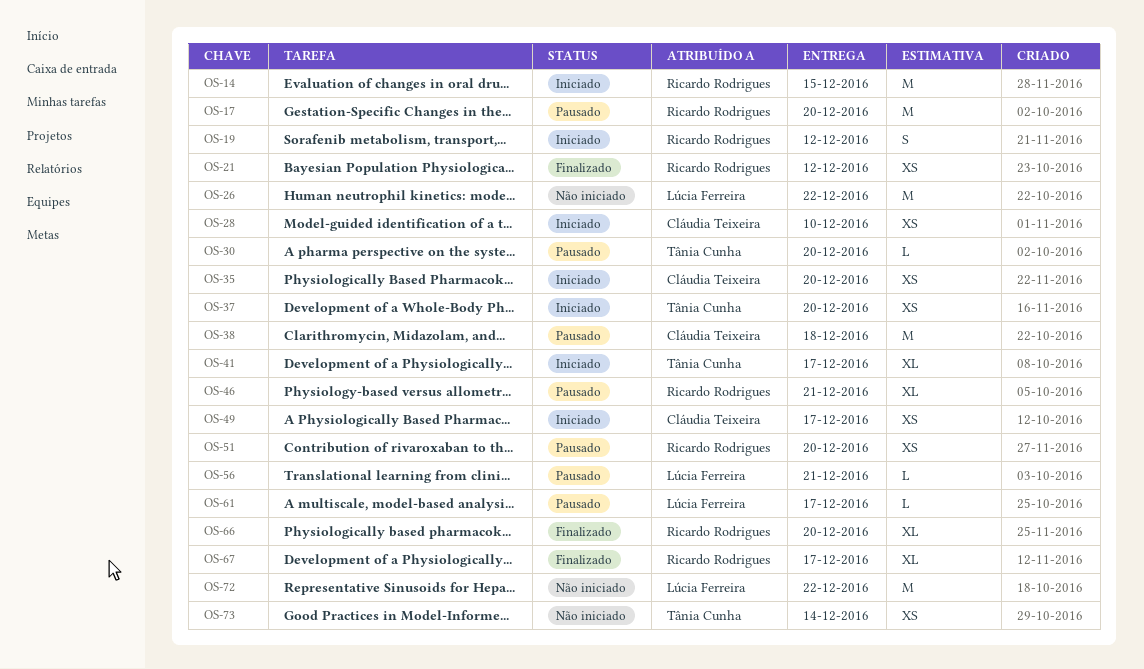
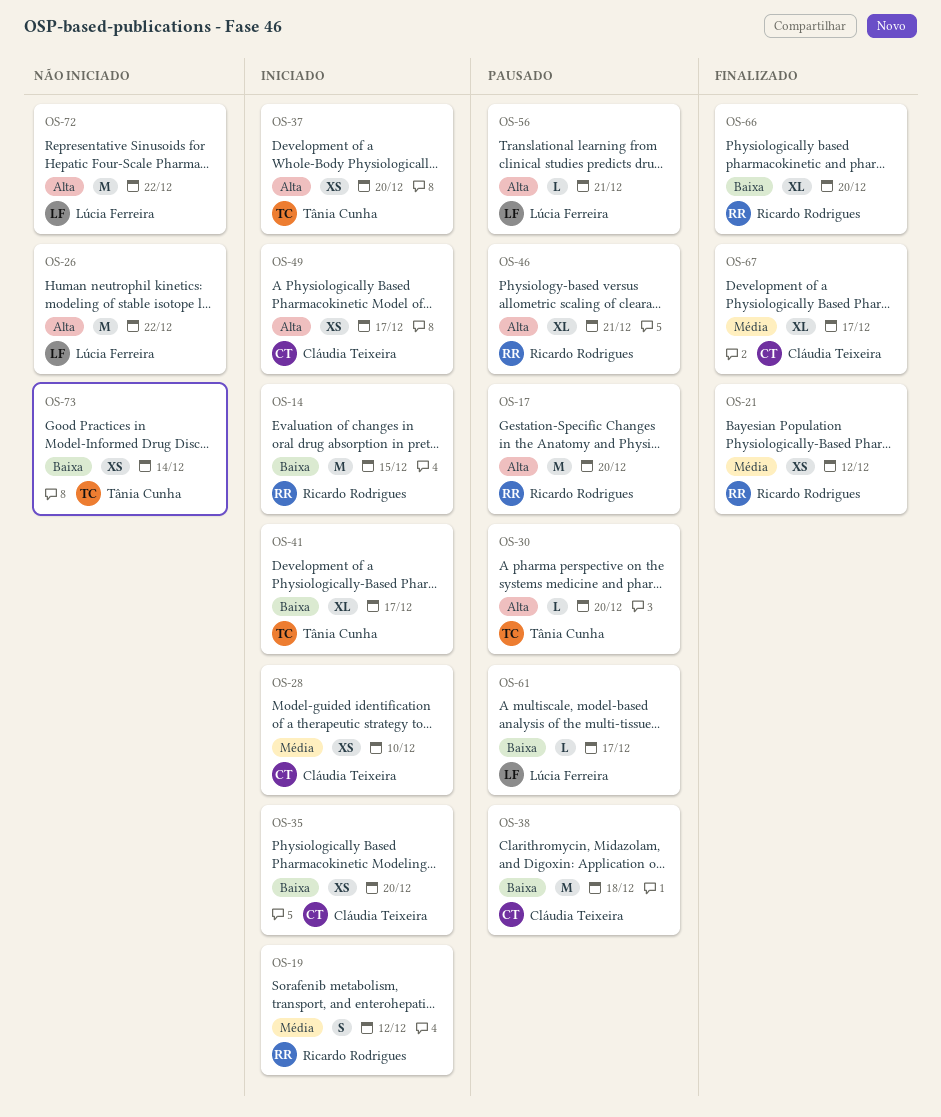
OS-51: present -> none
OS-67, owner: Ricardo Rodrigues -> Cláudia Teixeira

